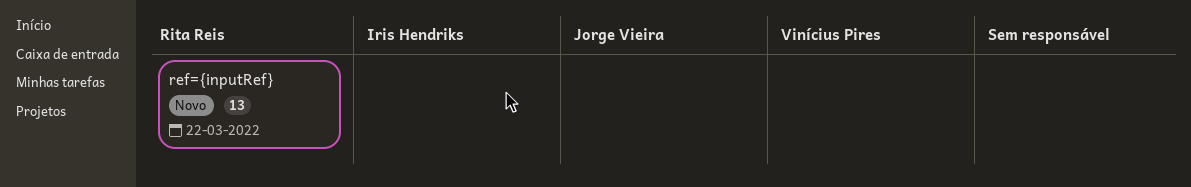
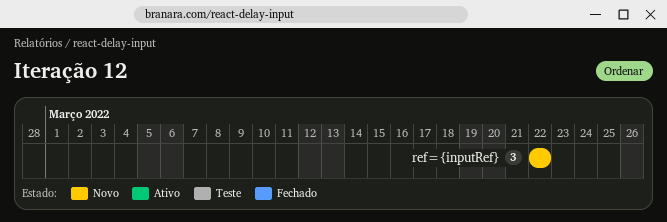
ref={inputRef}, estimate: 13 -> 3

